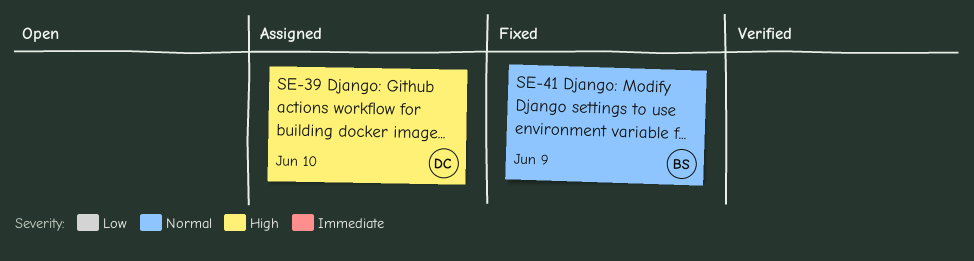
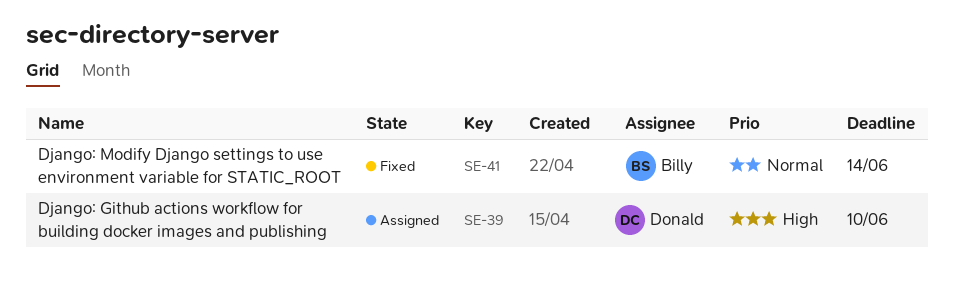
SE-41, due: Jun 9 -> Jun 14

